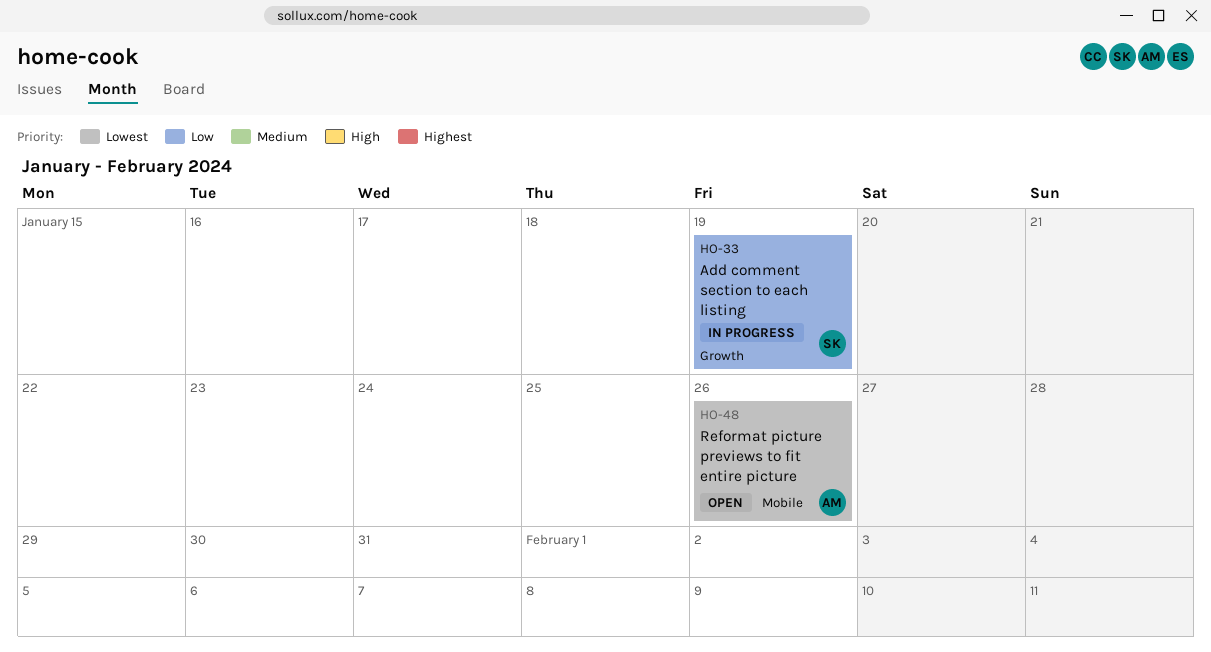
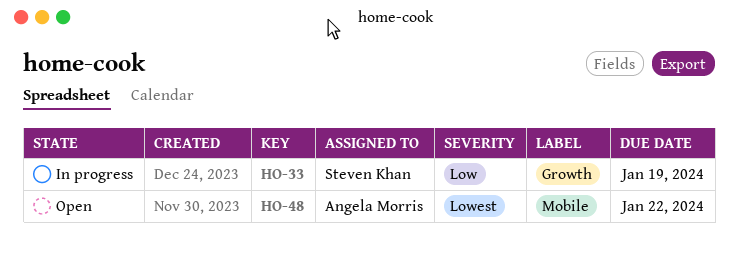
HO-48, due: Jan 26 -> Jan 22

